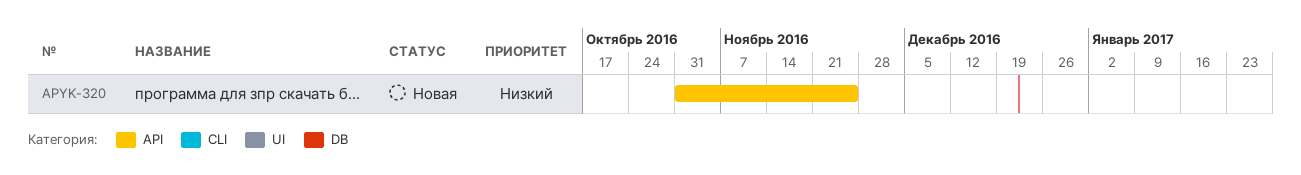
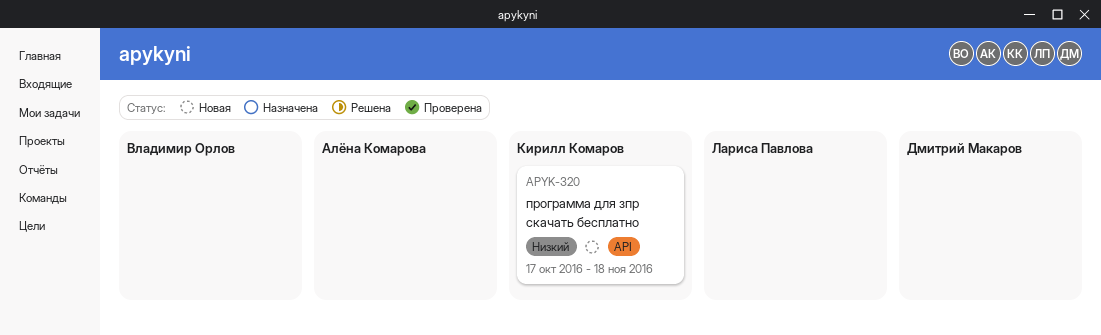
APYK-320, start: Oct 31 -> Oct 17
APYK-320, due: Nov 25 -> Nov 18

